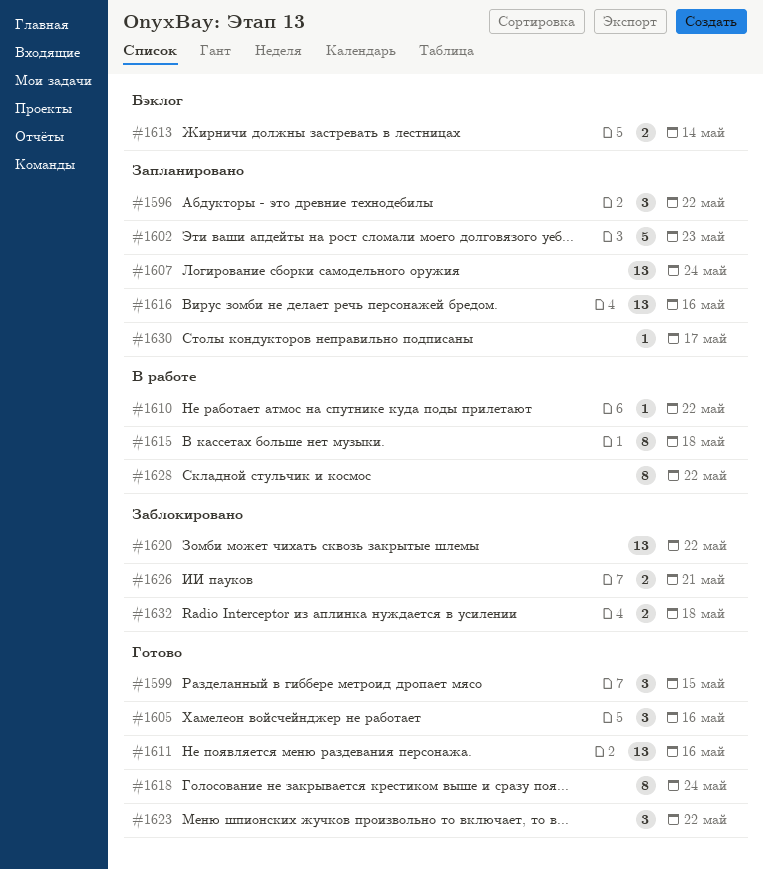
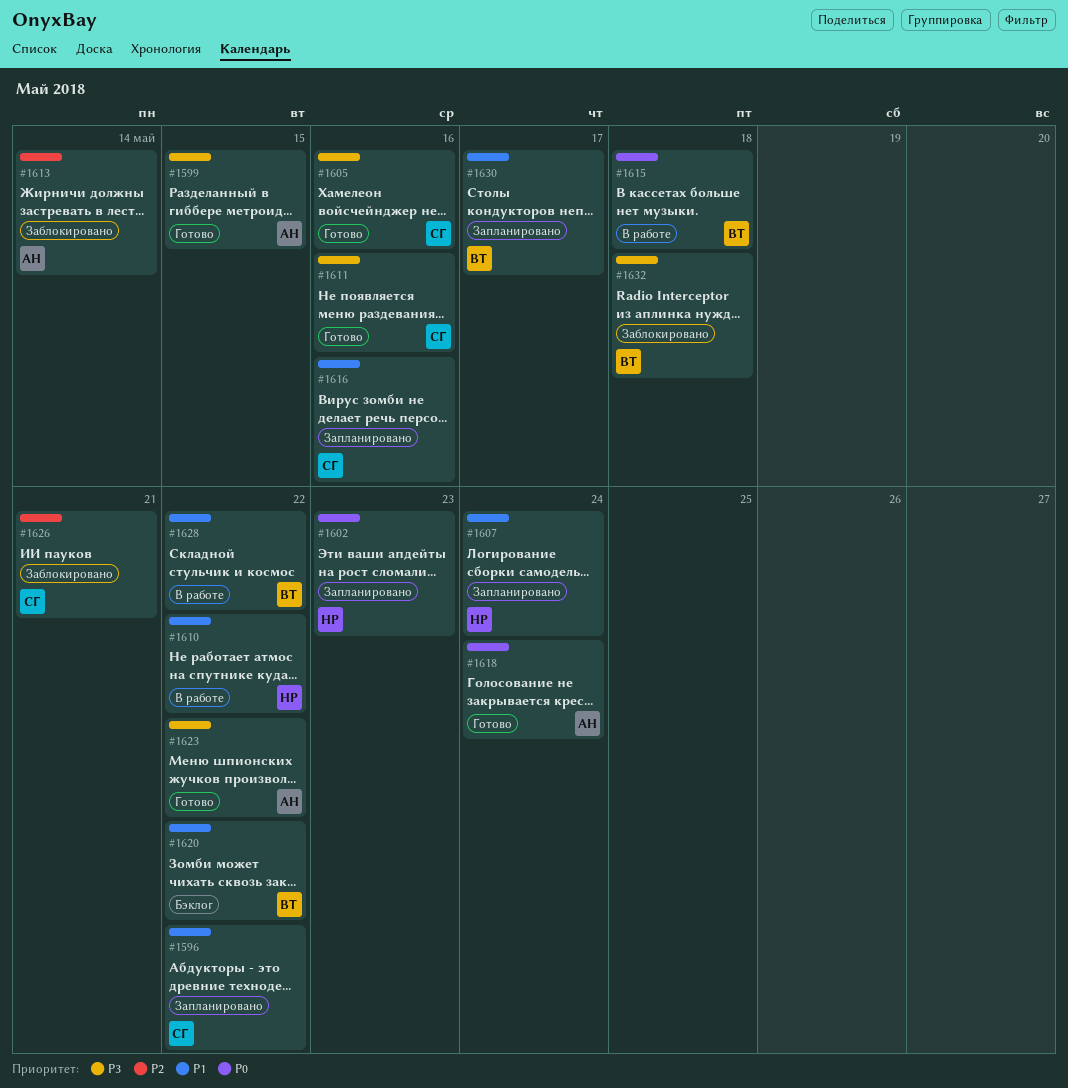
#1613, status: Бэклог -> Заблокировано
#1620, status: Заблокировано -> Бэклог

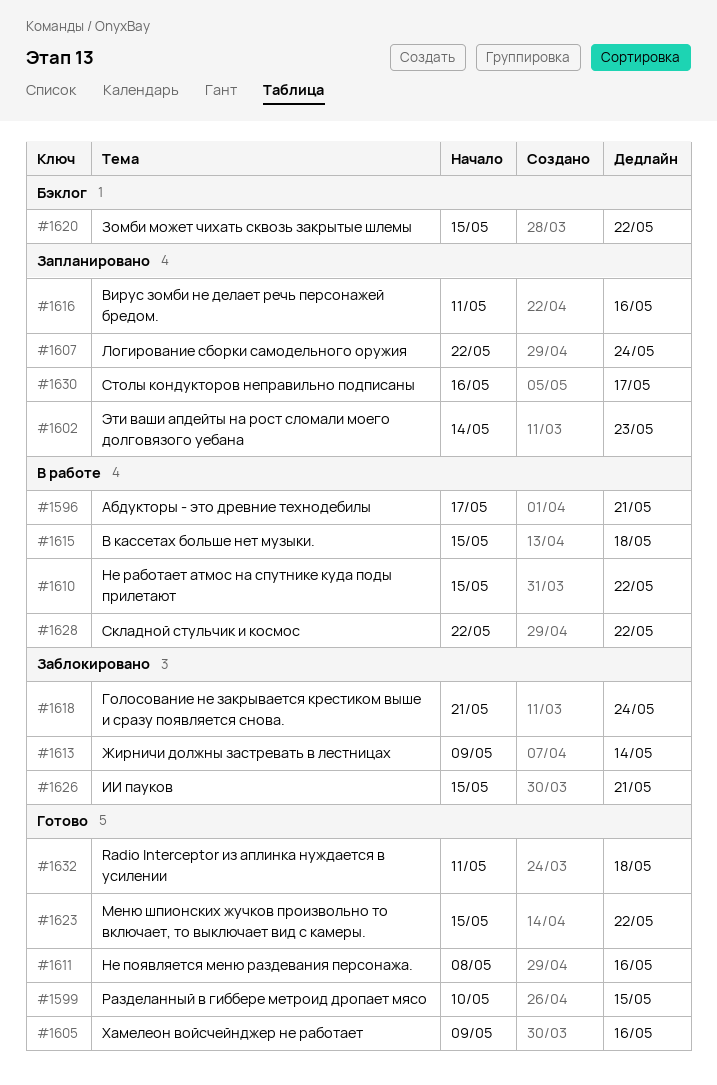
#1596, status: Запланировано -> В работе
#1596, due: May 22 -> May 21
#1618, status: Готово -> Заблокировано
#1632, status: Заблокировано -> Готово

